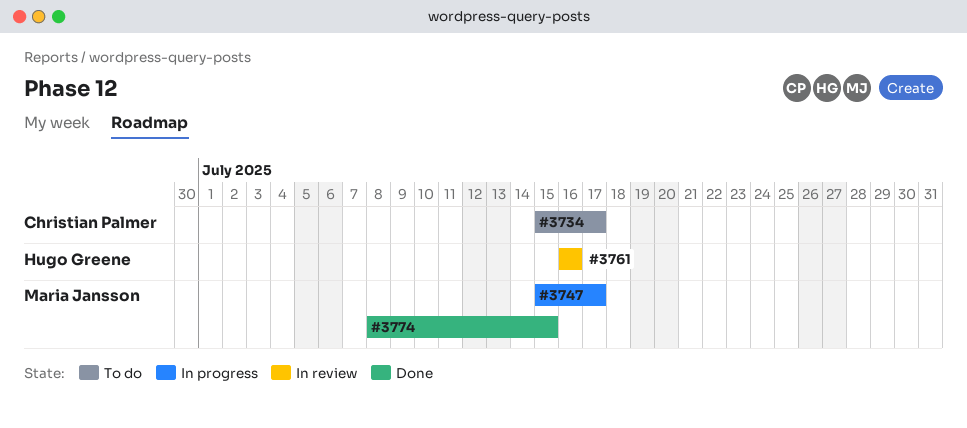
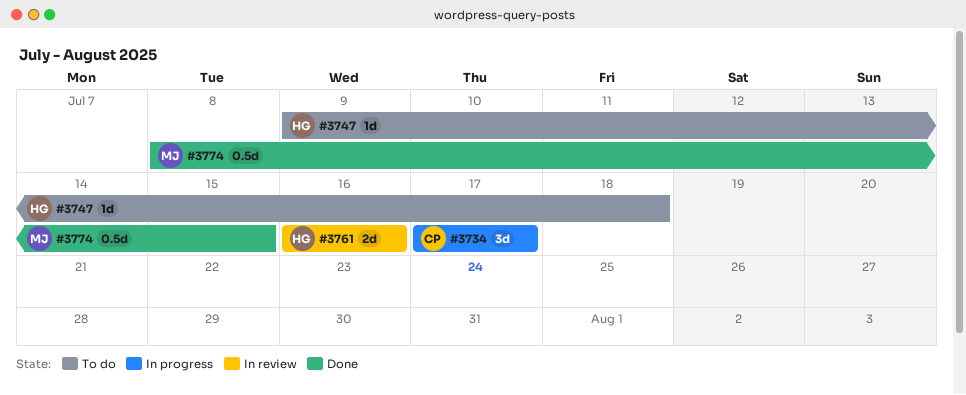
#3734, status: To do -> In progress
#3734, start: Jul 15 -> Jul 17
#3747, status: In progress -> To do
#3747, owner: Maria Jansson -> Hugo Greene
#3747, start: Jul 15 -> Jul 9
#3747, due: Jul 17 -> Jul 18

